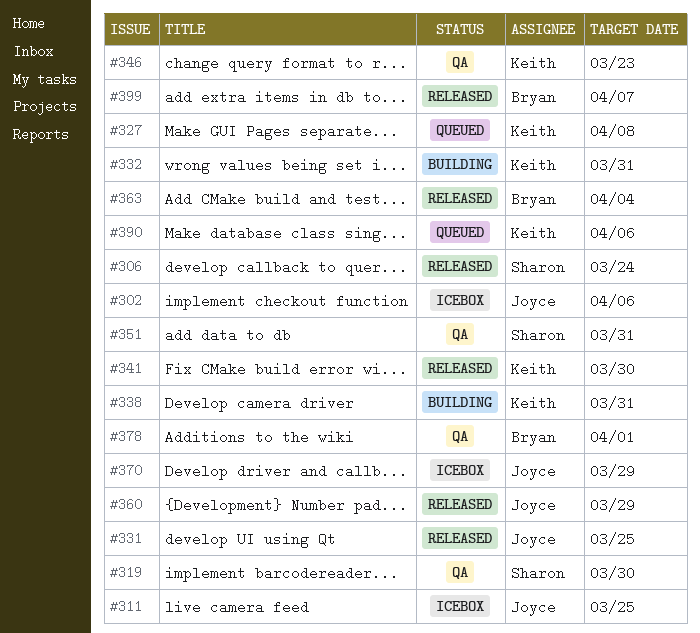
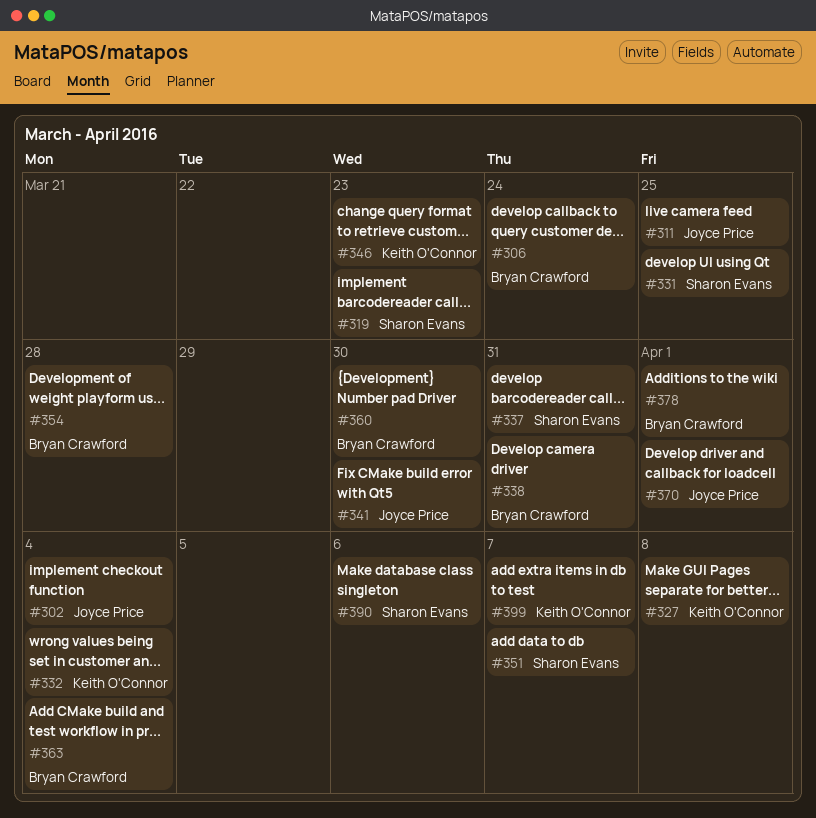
#302, due: Apr 6 -> Apr 4
#306, owner: Sharon Evans -> Bryan Crawford
#319, due: Mar 30 -> Mar 23
#331, owner: Joyce Price -> Sharon Evans
#332, due: Mar 31 -> Apr 4
#337: none -> present
#338, owner: Keith O'Connor -> Bryan Crawford
#341, owner: Keith O'Connor -> Joyce Price
#351, due: Mar 31 -> Apr 7
#354: none -> present
#360, owner: Joyce Price -> Bryan Crawford
#360, due: Mar 29 -> Mar 30
#370, due: Mar 29 -> Apr 1
#390, owner: Keith O'Connor -> Sharon Evans
#399, owner: Bryan Crawford -> Keith O'Connor

